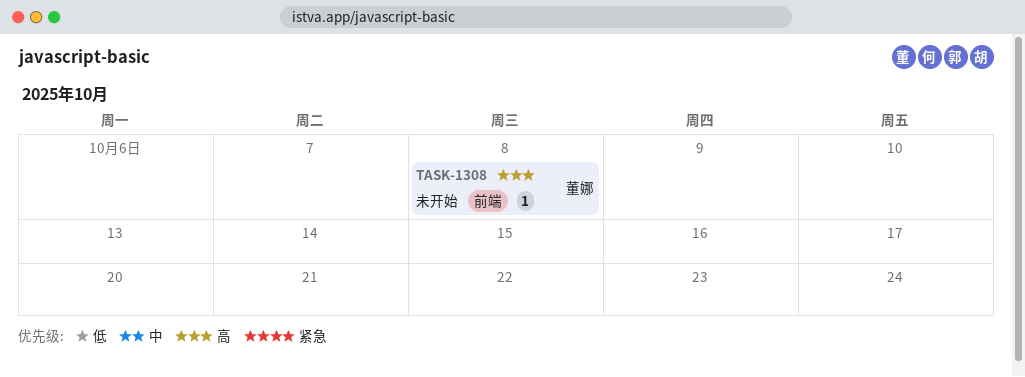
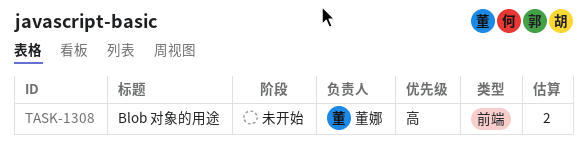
TASK-1308, estimate: 1 -> 2

